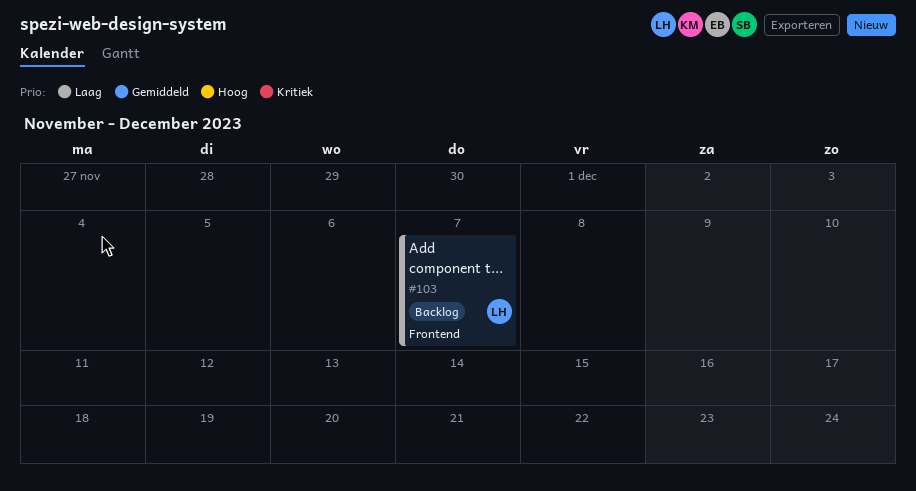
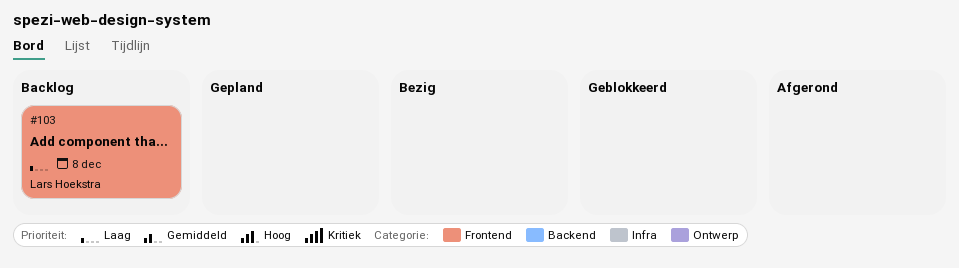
#103, due: Dec 7 -> Dec 8

